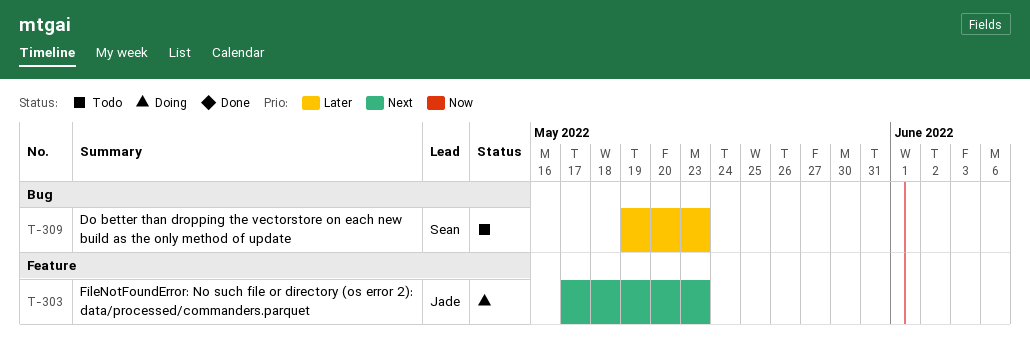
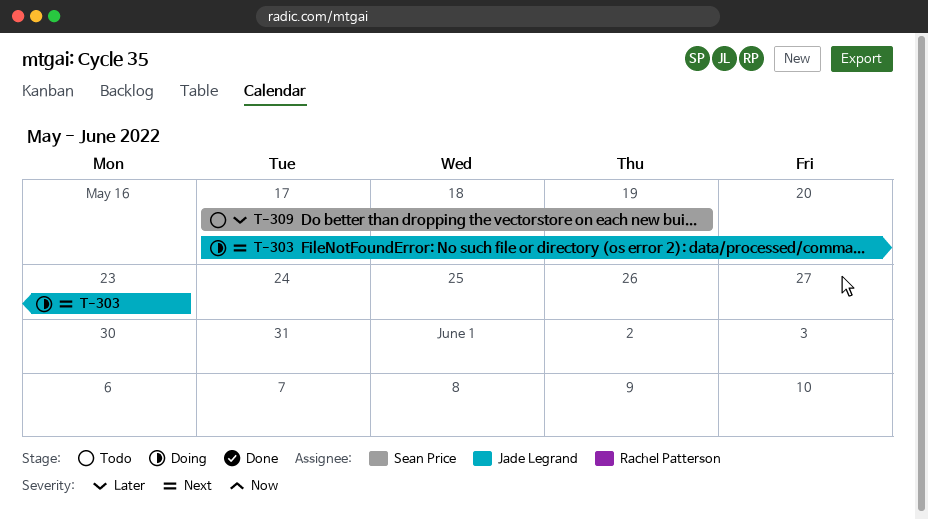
T-309, start: May 19 -> May 17
T-309, due: May 23 -> May 19

